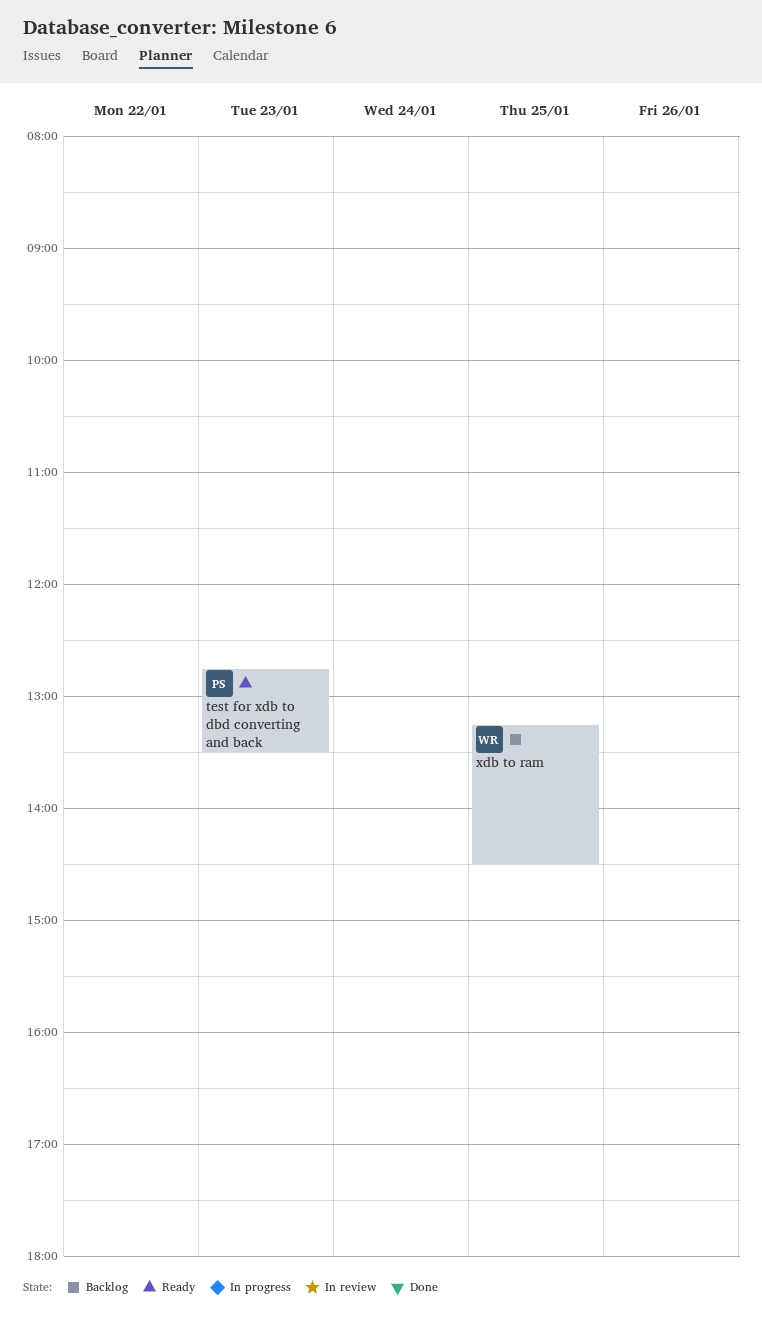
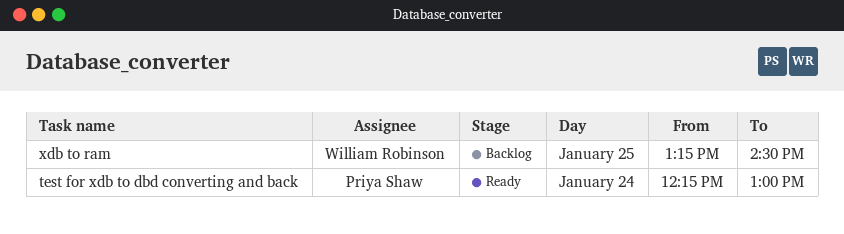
test for xdb to dbd converting and back, day: Jan 23 -> Jan 24
test for xdb to dbd converting and back, begins: 12:45 -> 12:15
test for xdb to dbd converting and back, ends: 13:30 -> 13:00

